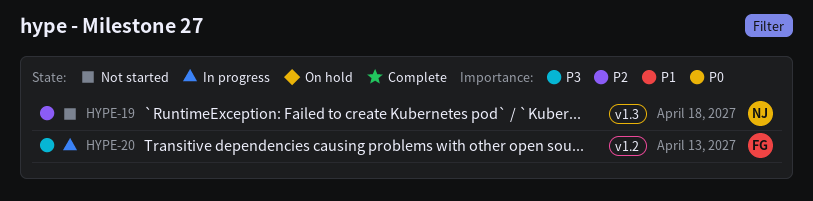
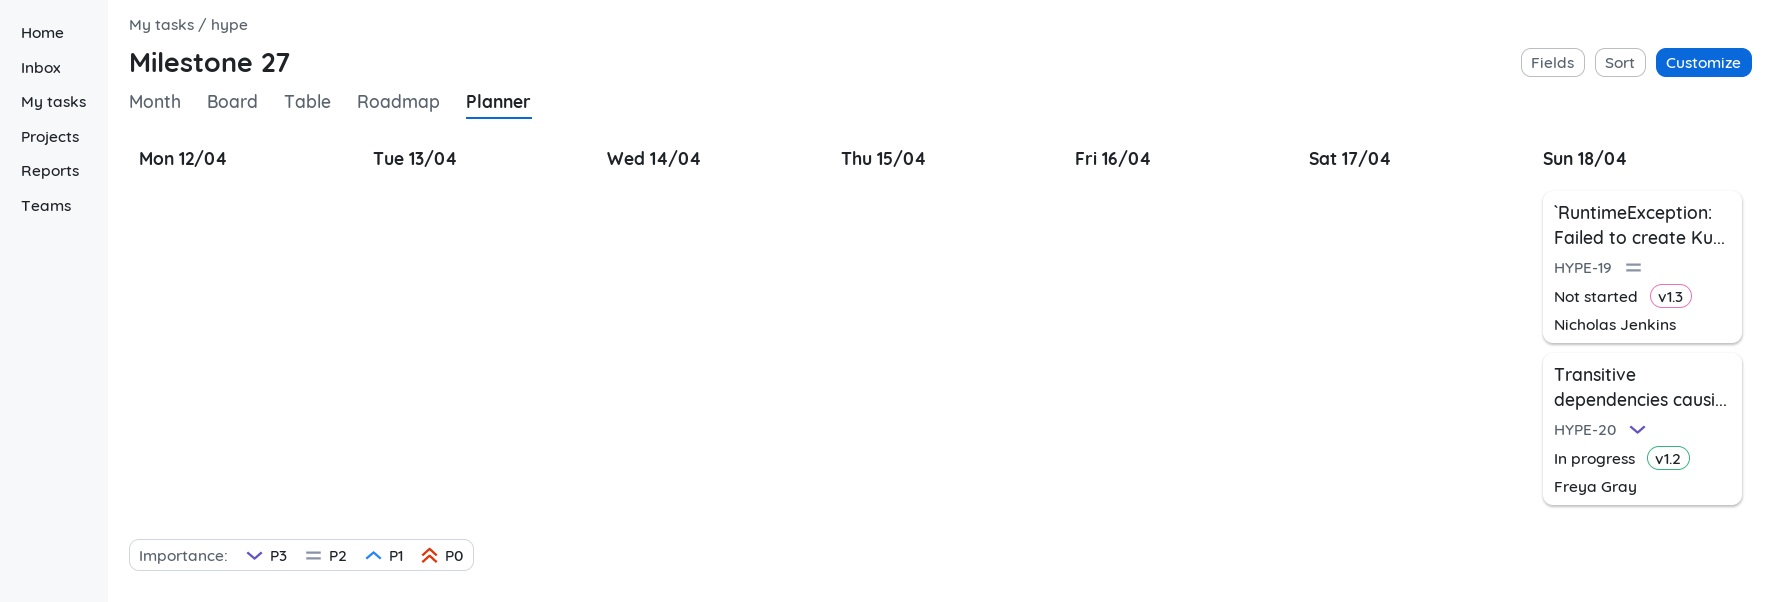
HYPE-20, due: Apr 13 -> Apr 18

